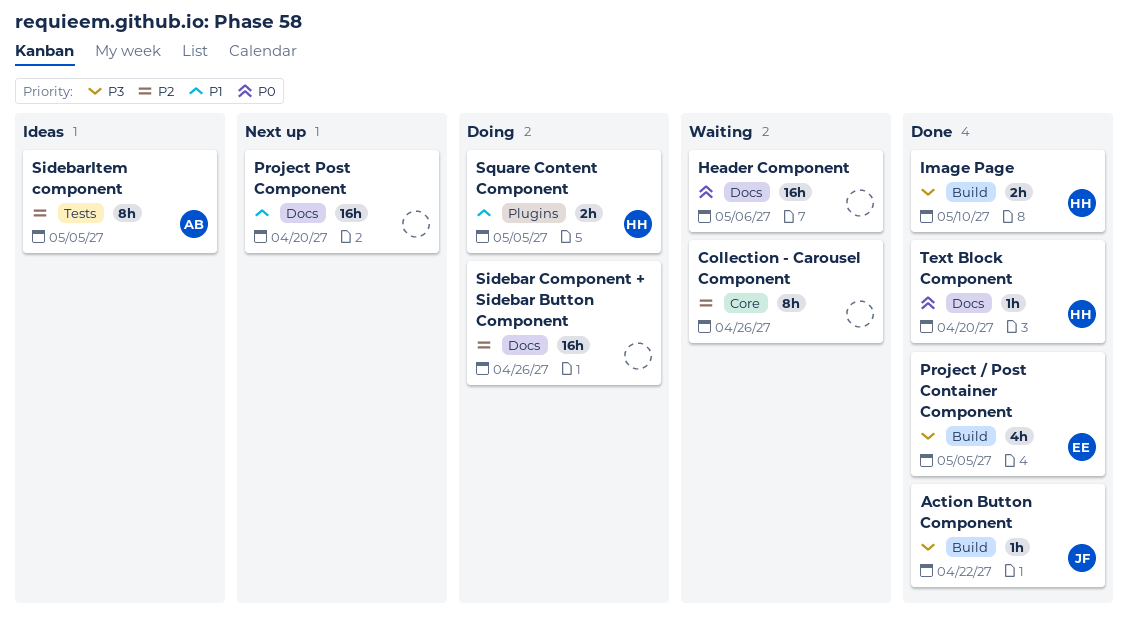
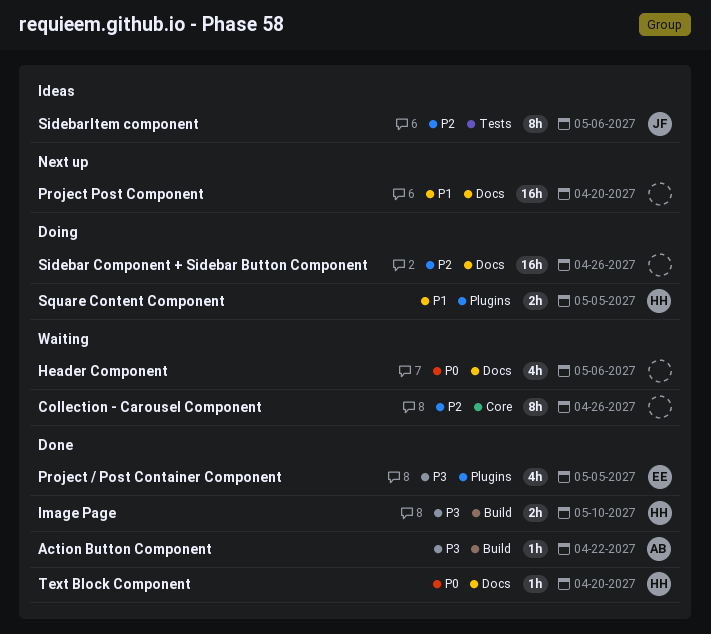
Action Button Component, owner: JF -> AB
Header Component, estimate: 16h -> 4h
Project / Post Container Component, label: Build -> Plugins
SidebarItem component, owner: AB -> JF
SidebarItem component, due: May 5 -> May 6

